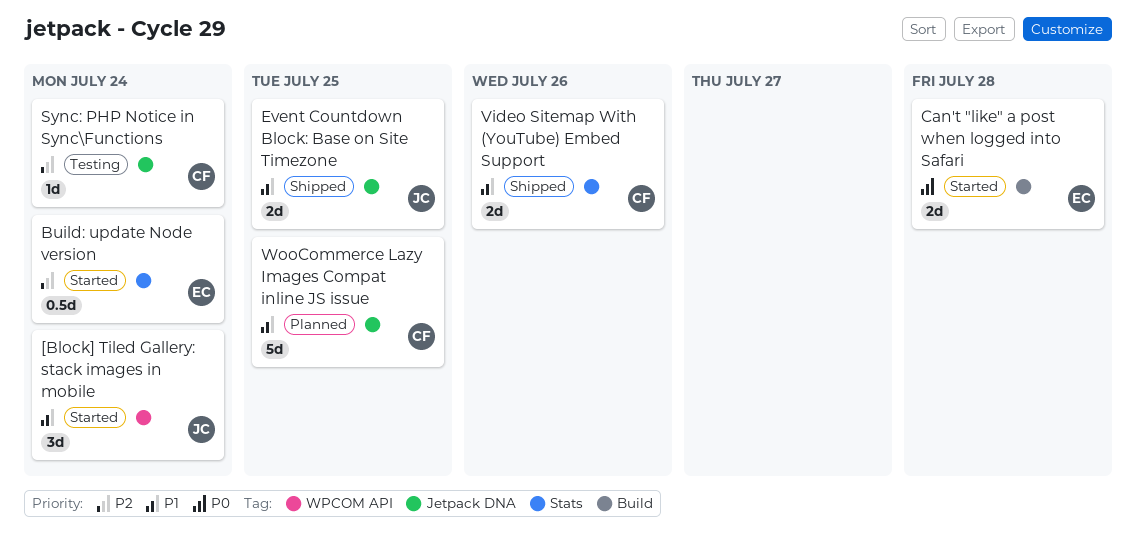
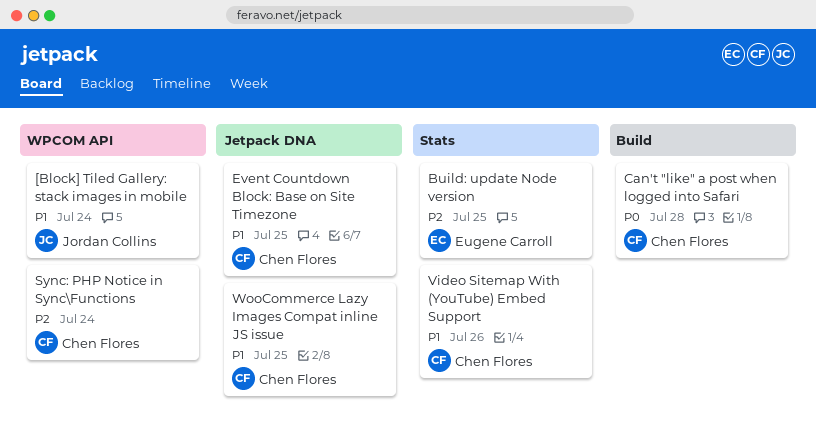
Build: update Node version, due: Jul 24 -> Jul 25
Can't "like" a post when logged into Safari, owner: Eugene Carroll -> Chen Flores
Event Countdown Block: Base on Site Timezone, owner: Jordan Collins -> Chen Flores
Sync: PHP Notice in Sync\Functions, label: Jetpack DNA -> WPCOM API

